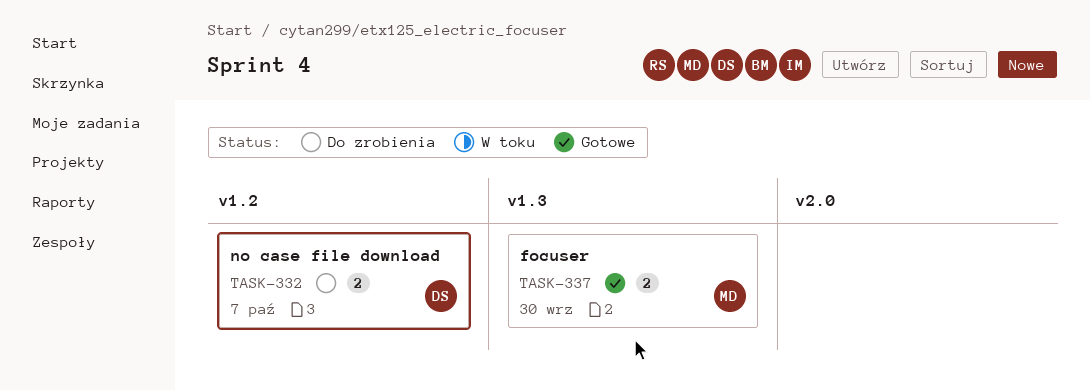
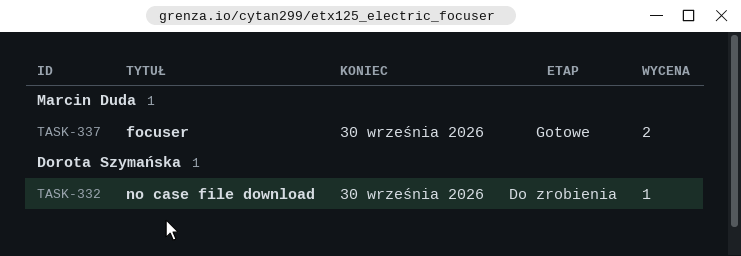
TASK-332, estimate: 2 -> 1
TASK-332, due: Oct 7 -> Sep 30

